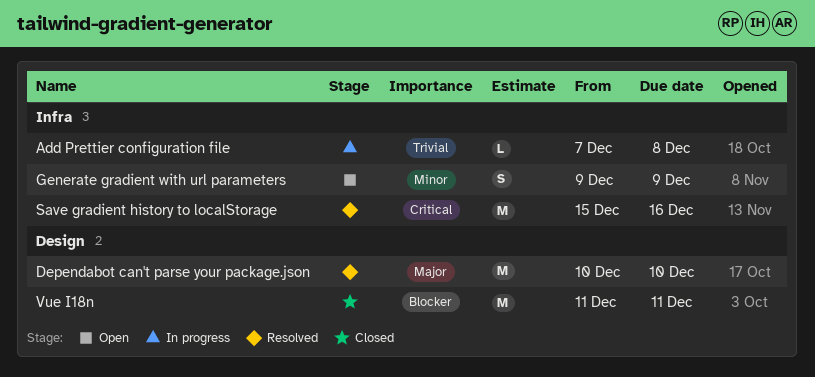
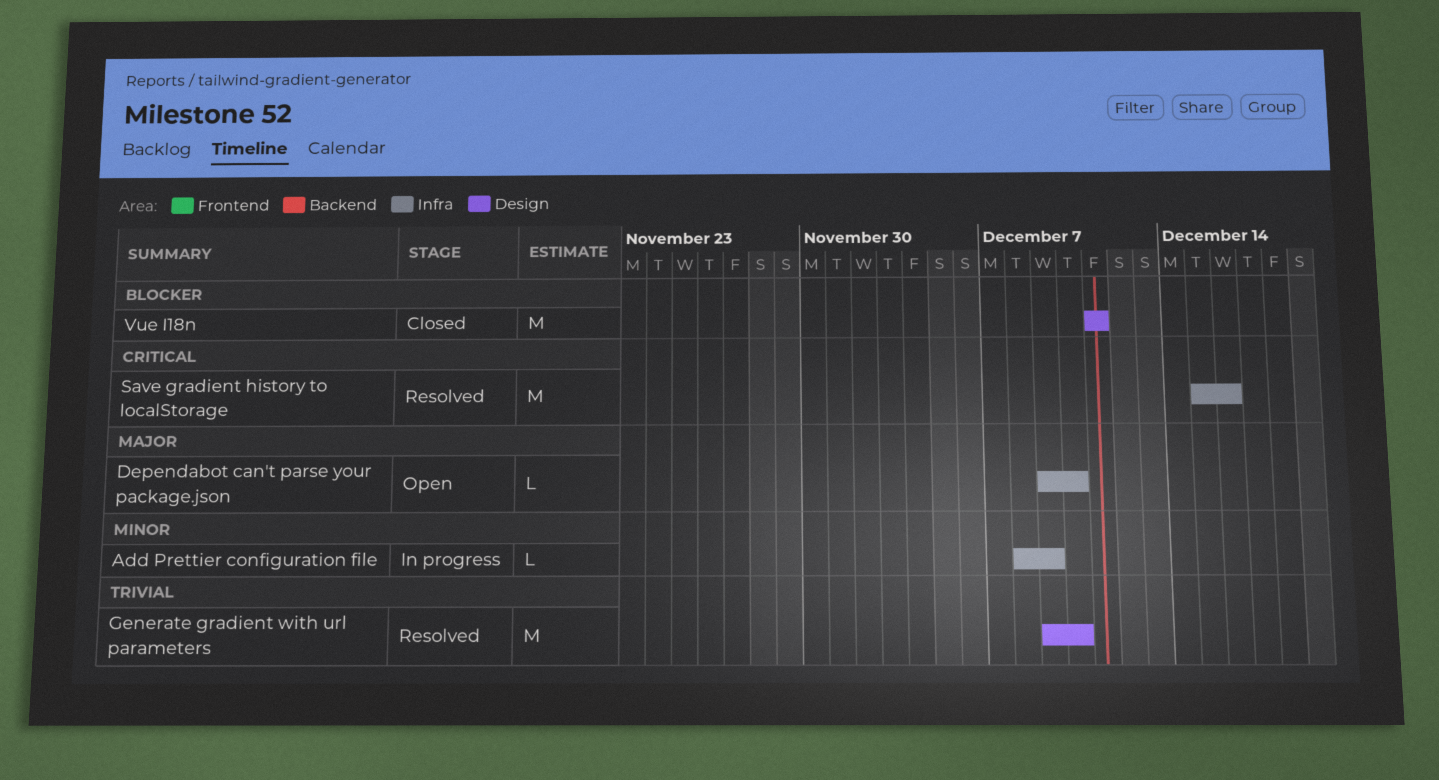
Add Prettier configuration file, priority: Trivial -> Minor
Add Prettier configuration file, start: Dec 7 -> Dec 8
Add Prettier configuration file, due: Dec 8 -> Dec 9
Dependabot can't parse your package.json, status: Resolved -> Open
Dependabot can't parse your package.json, label: Design -> Infra
Dependabot can't parse your package.json, estimate: M -> L
Dependabot can't parse your package.json, start: Dec 10 -> Dec 9
Generate gradient with url parameters, status: Open -> Resolved
Generate gradient with url parameters, priority: Minor -> Trivial
Generate gradient with url parameters, label: Infra -> Design
Generate gradient with url parameters, estimate: S -> M
Generate gradient with url parameters, due: Dec 9 -> Dec 10

